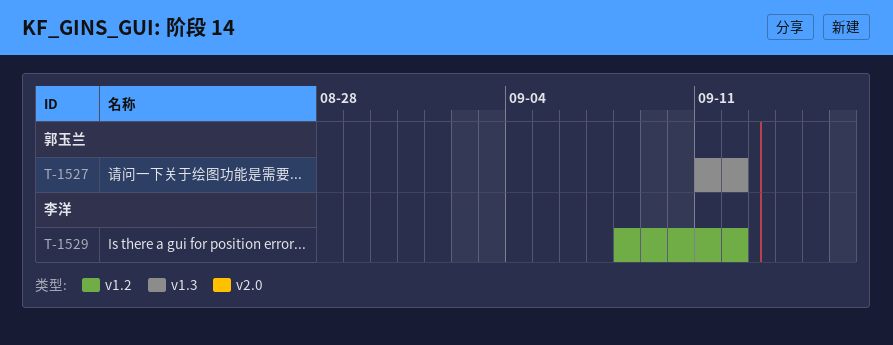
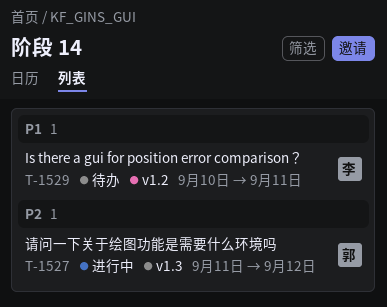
T-1529, start: Sep 8 -> Sep 10
T-1529, due: Sep 12 -> Sep 11

